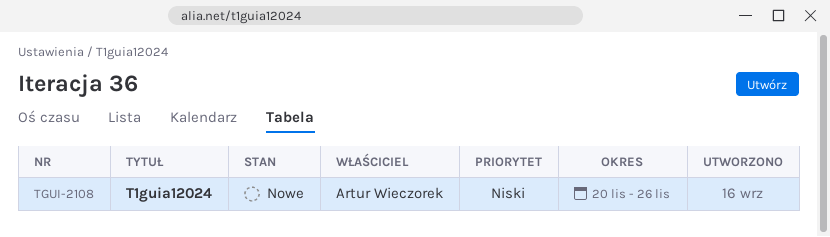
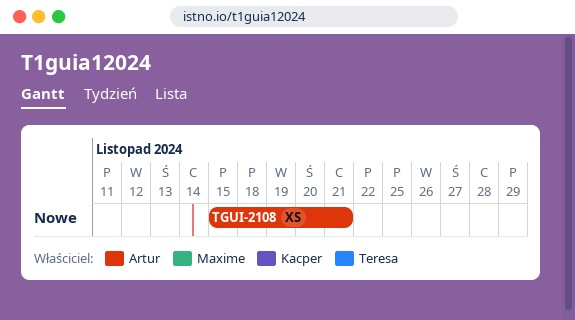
TGUI-2108, start: Nov 20 -> Nov 15
TGUI-2108, due: Nov 26 -> Nov 21

